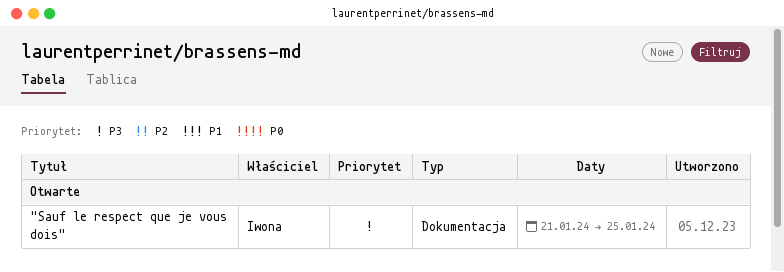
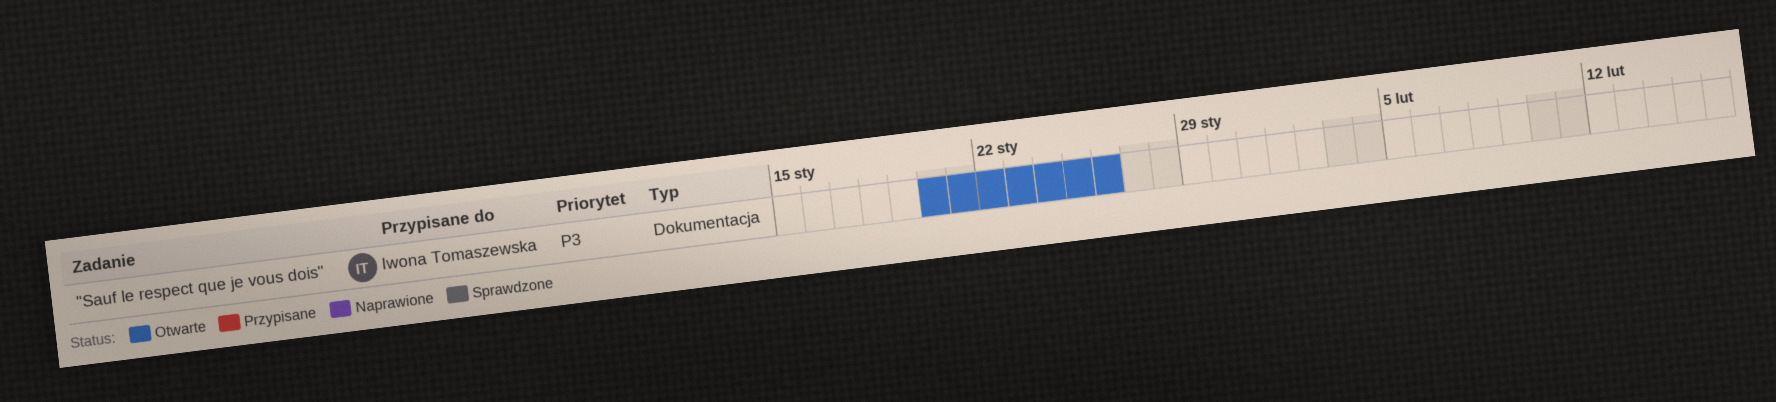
"Sauf le respect que je vous dois", start: Jan 21 -> Jan 20
"Sauf le respect que je vous dois", due: Jan 25 -> Jan 26

